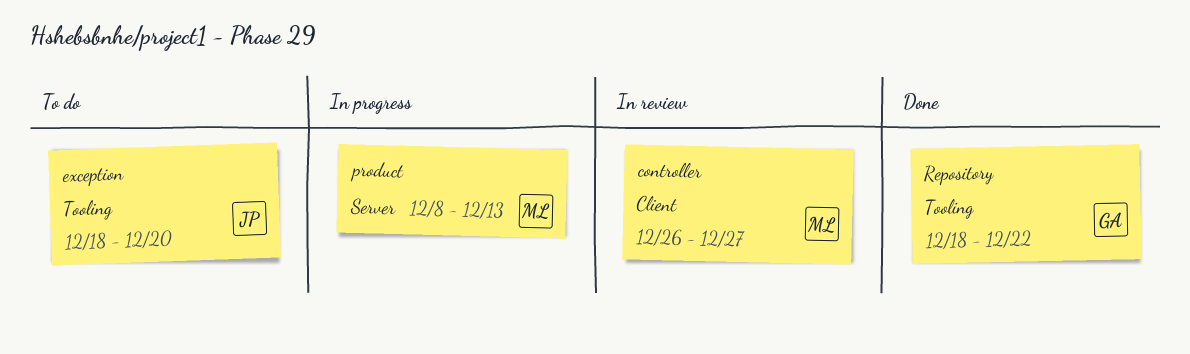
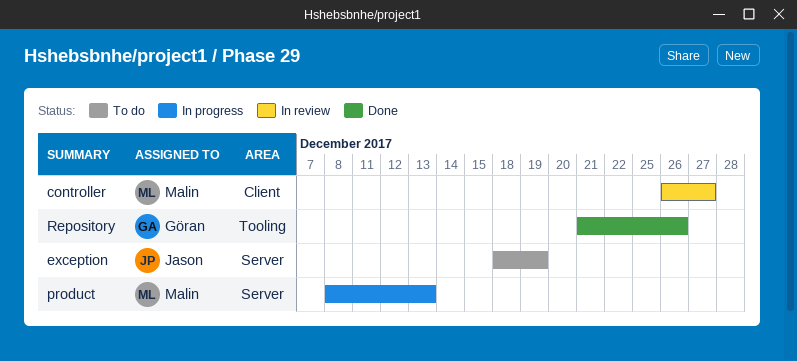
exception, label: Tooling -> Server
exception, due: Dec 20 -> Dec 19
Repository, start: Dec 18 -> Dec 21
Repository, due: Dec 22 -> Dec 26

